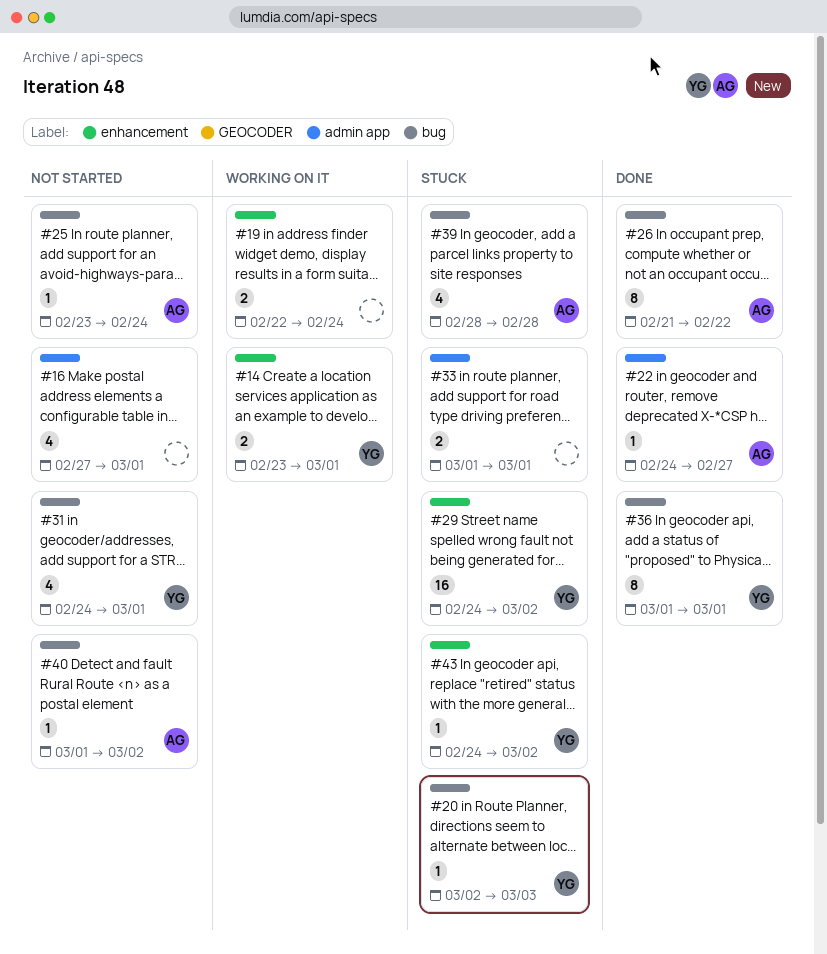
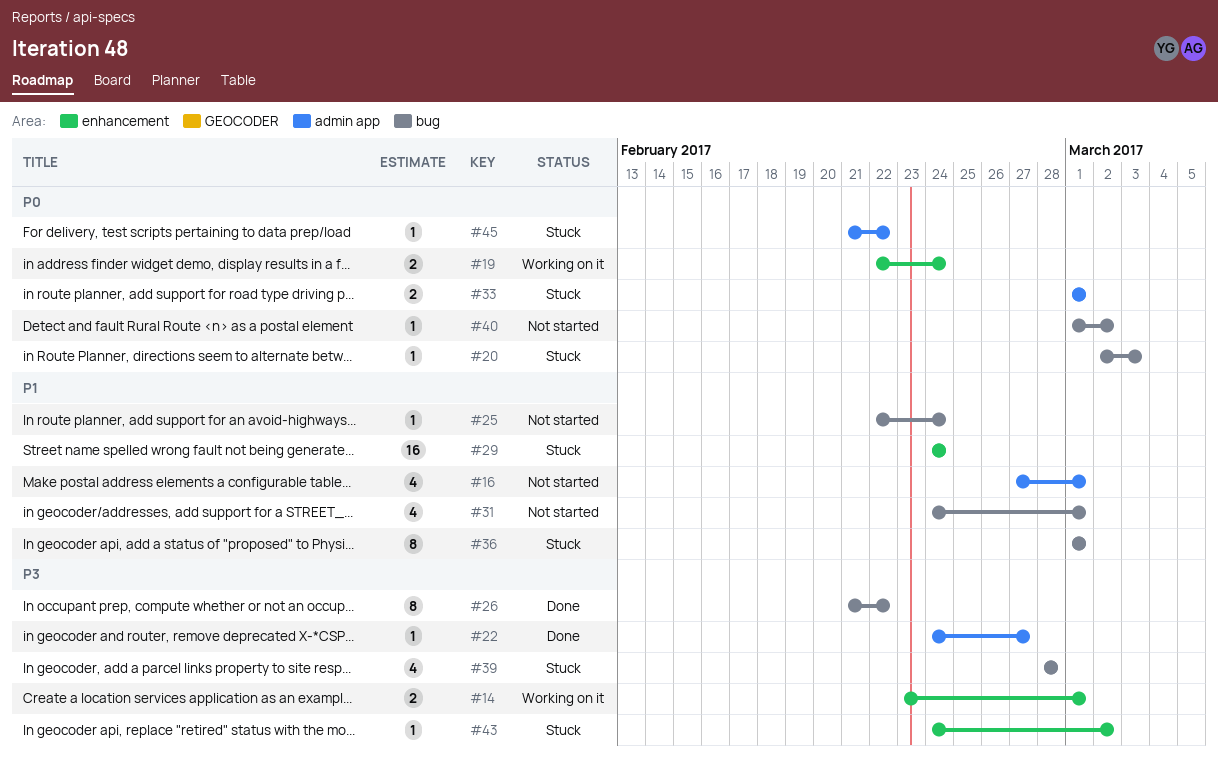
#25, start: Feb 23 -> Feb 22
#29, due: Mar 2 -> Feb 24
#36, status: Done -> Stuck
#45: none -> present

